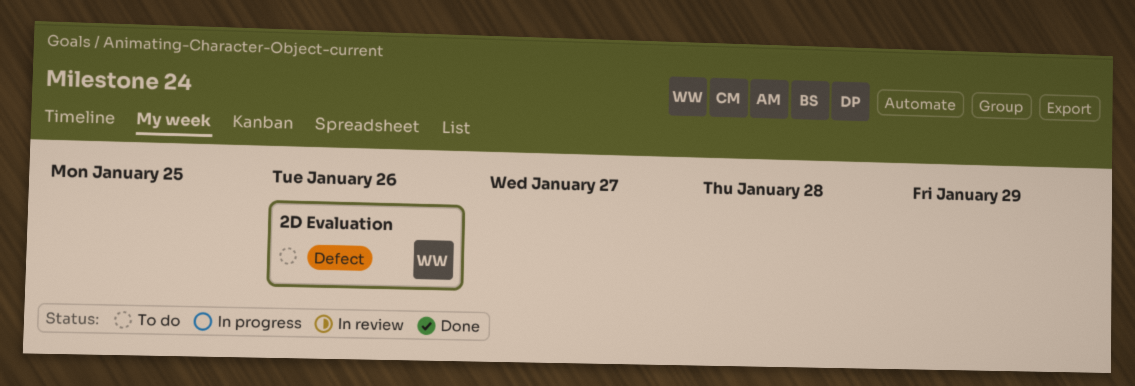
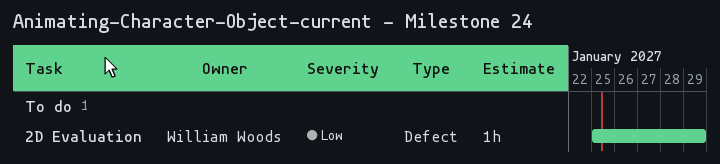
2D Evaluation, due: Jan 26 -> Jan 29

